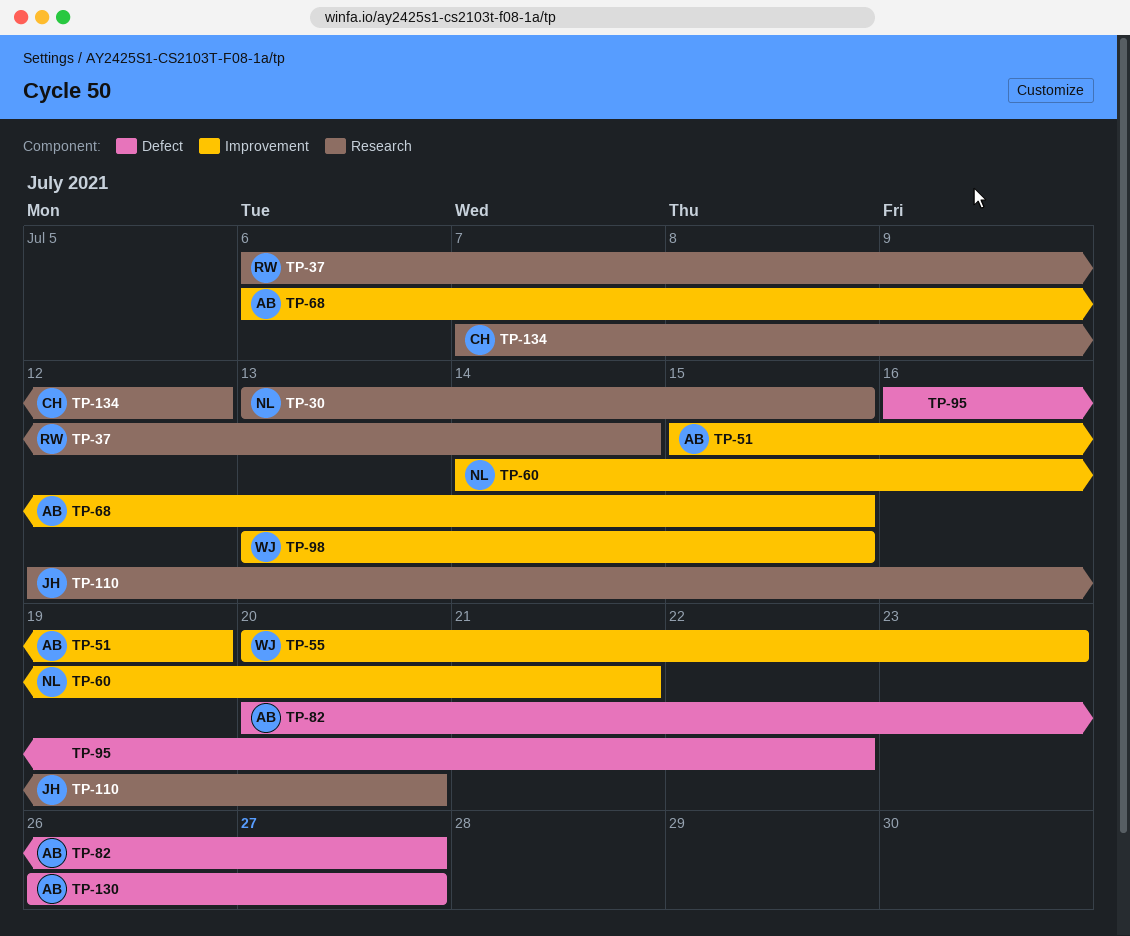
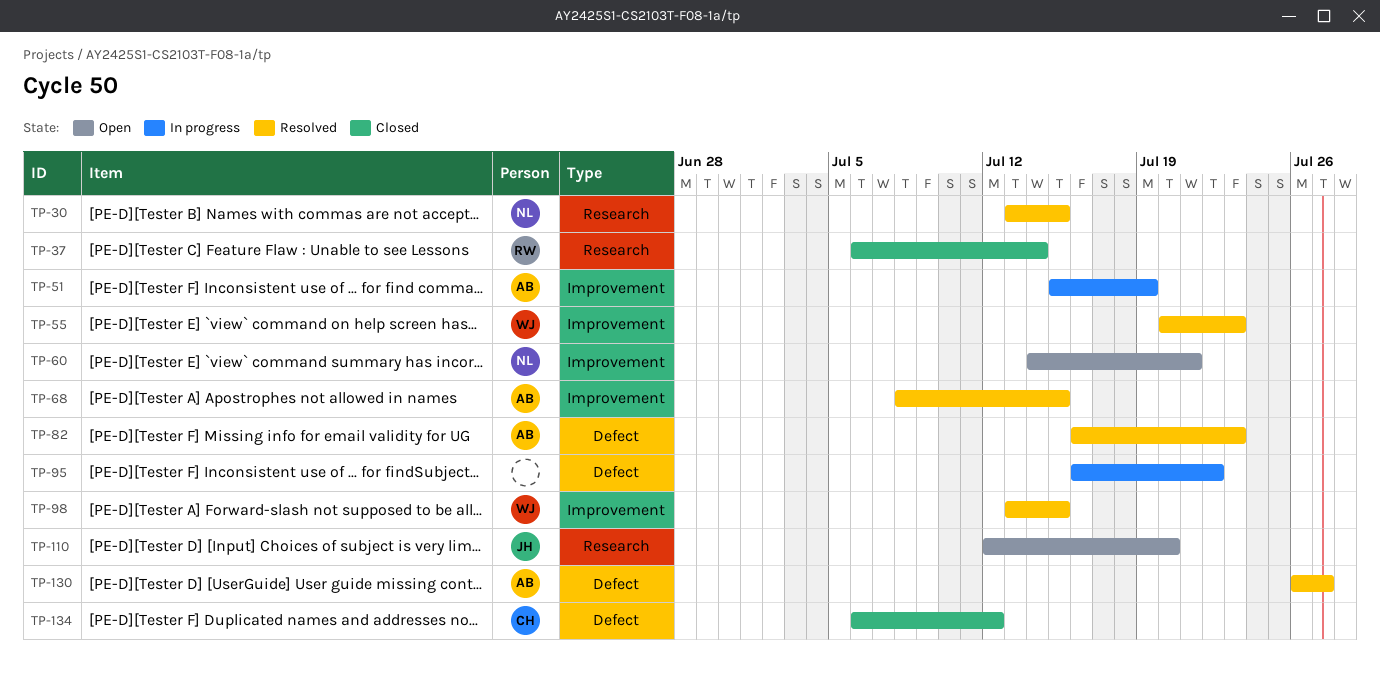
TP-68, start: Jul 6 -> Jul 8
TP-82, start: Jul 20 -> Jul 16
TP-82, due: Jul 27 -> Jul 23
TP-134, label: Research -> Defect
TP-134, start: Jul 7 -> Jul 6

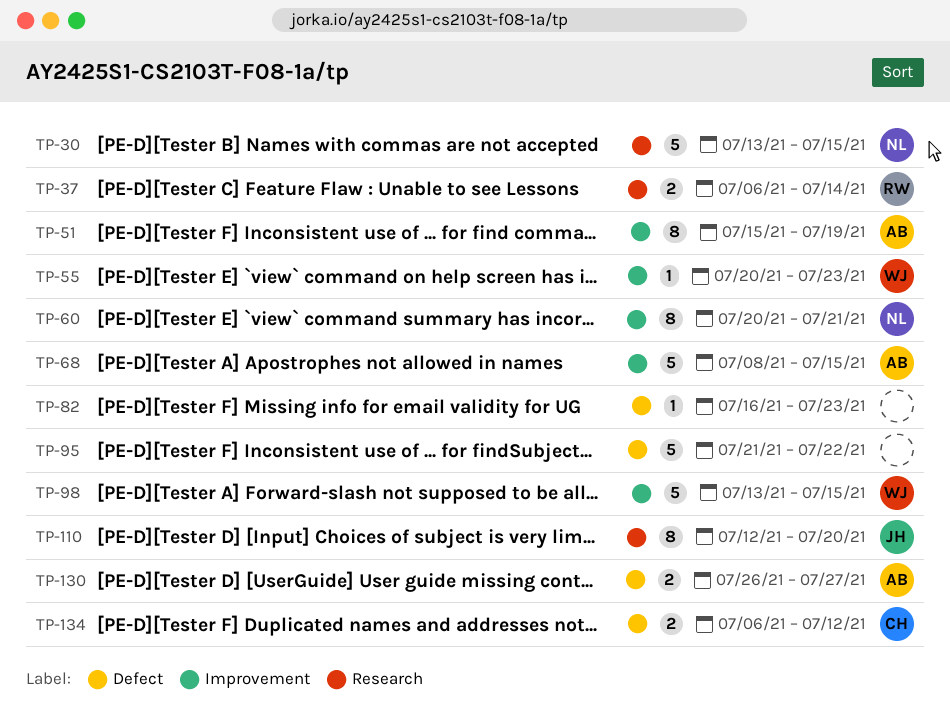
TP-60, start: Jul 14 -> Jul 20
TP-82, owner: AB -> none
TP-95, start: Jul 16 -> Jul 21

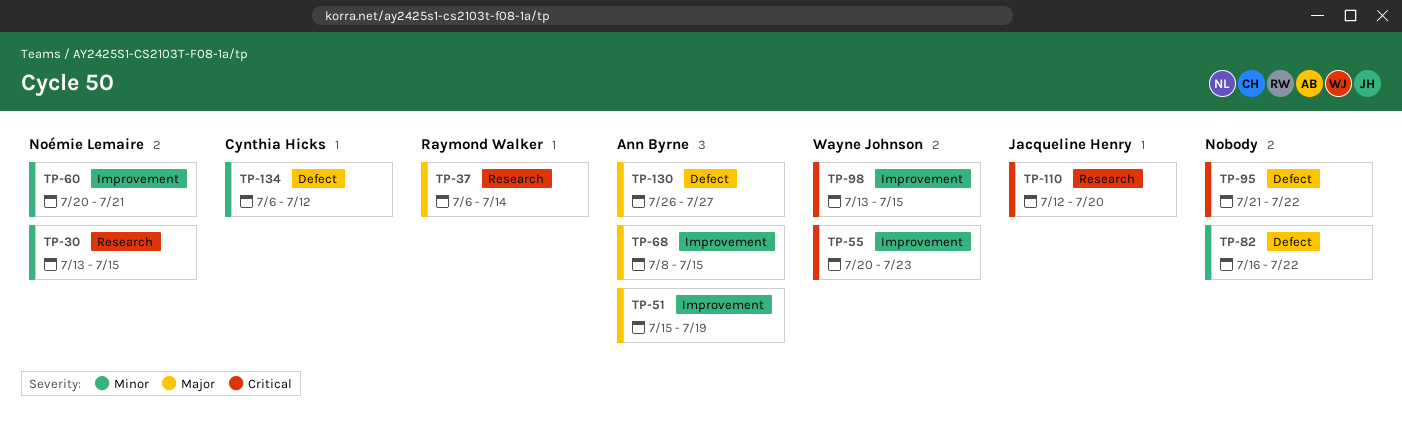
TP-82, due: Jul 23 -> Jul 22

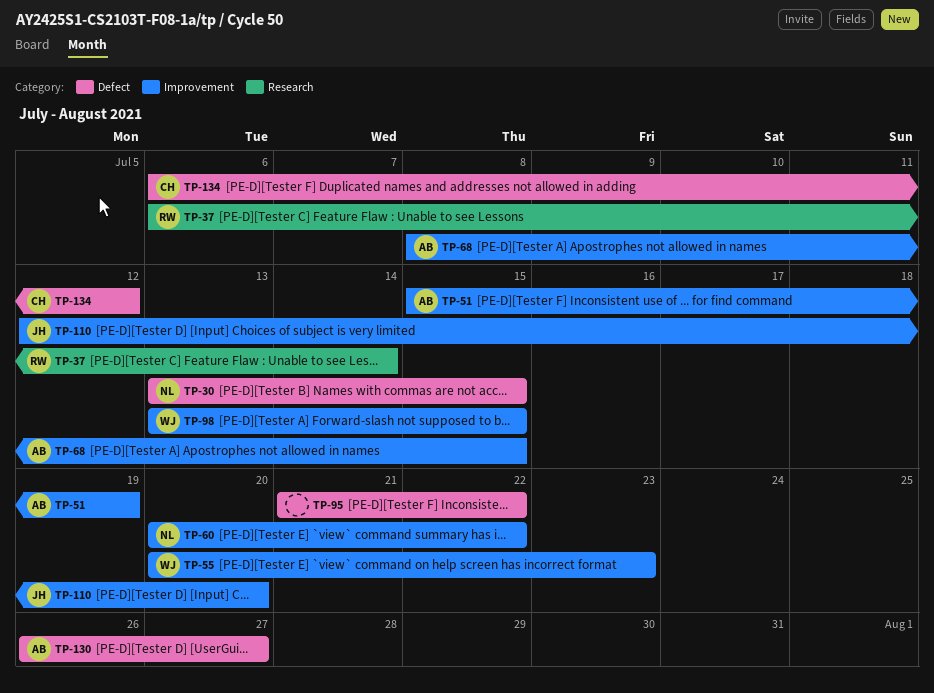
TP-30, label: Research -> Defect
TP-60, due: Jul 21 -> Jul 22
TP-82: present -> none
TP-110, label: Research -> Improvement

